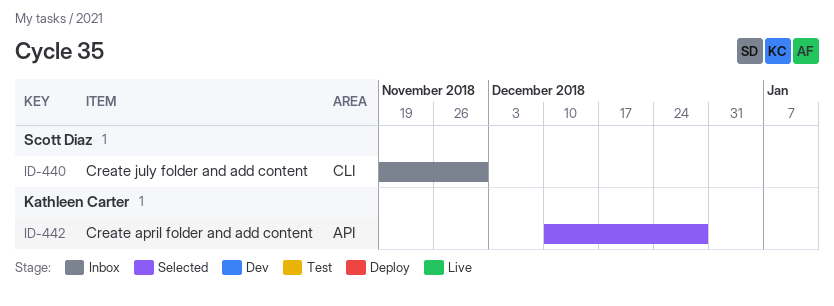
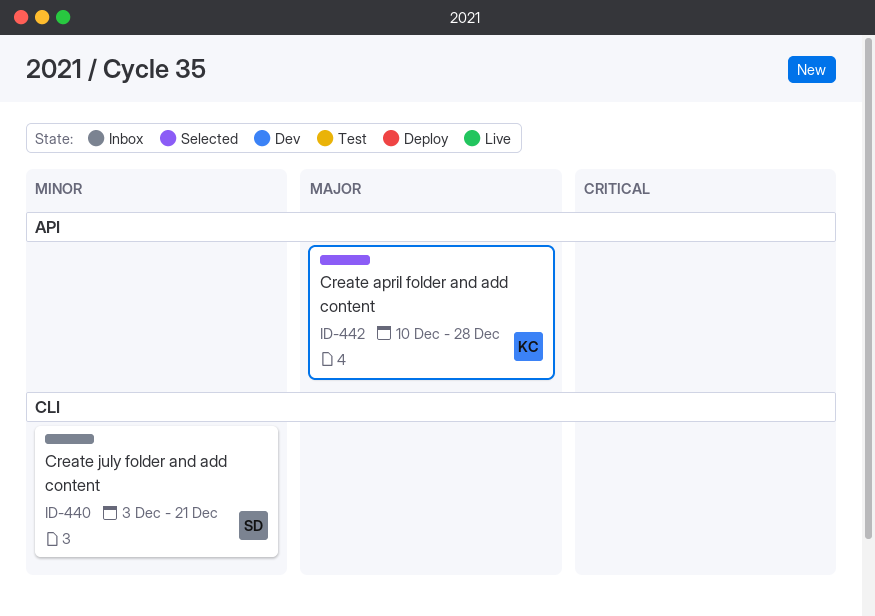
ID-440, start: Nov 19 -> Dec 3
ID-440, due: Nov 30 -> Dec 21

